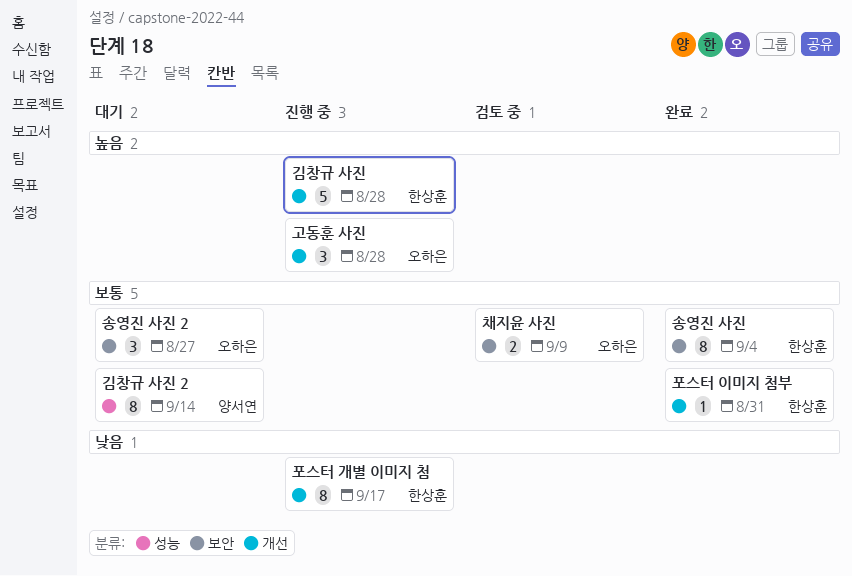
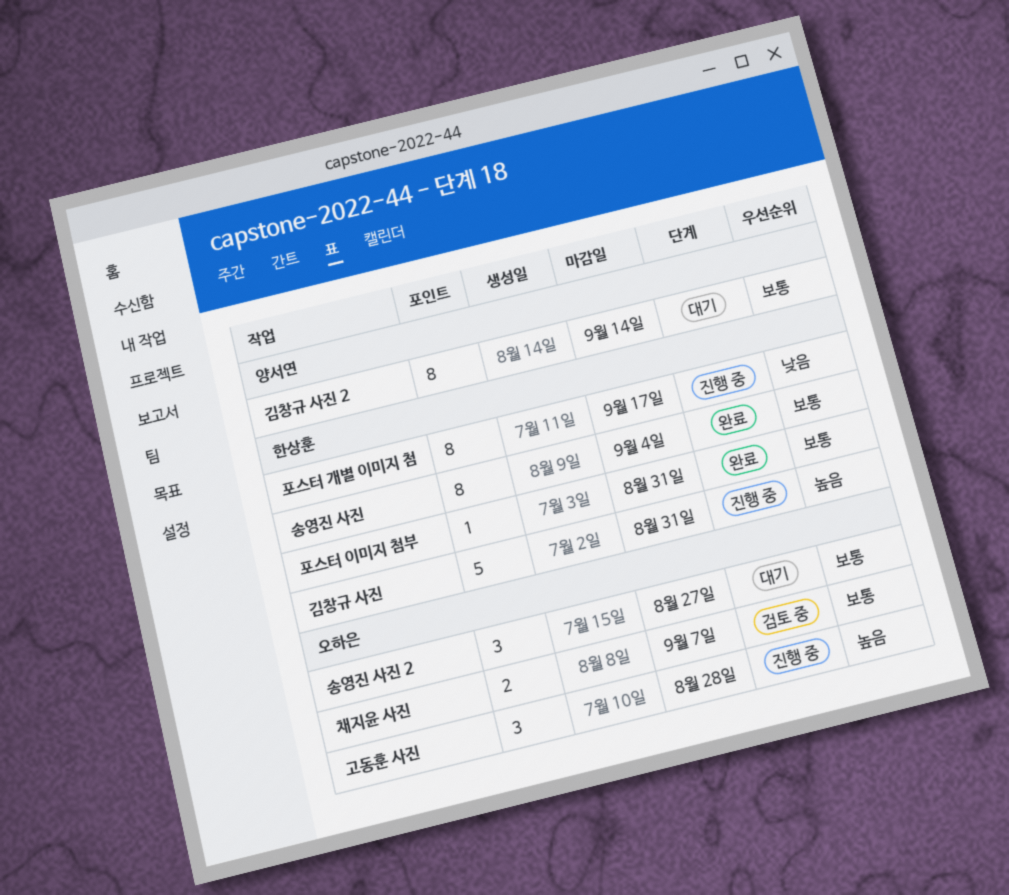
김창규 사진, due: Aug 28 -> Aug 31
채지윤 사진, due: Sep 9 -> Sep 7

